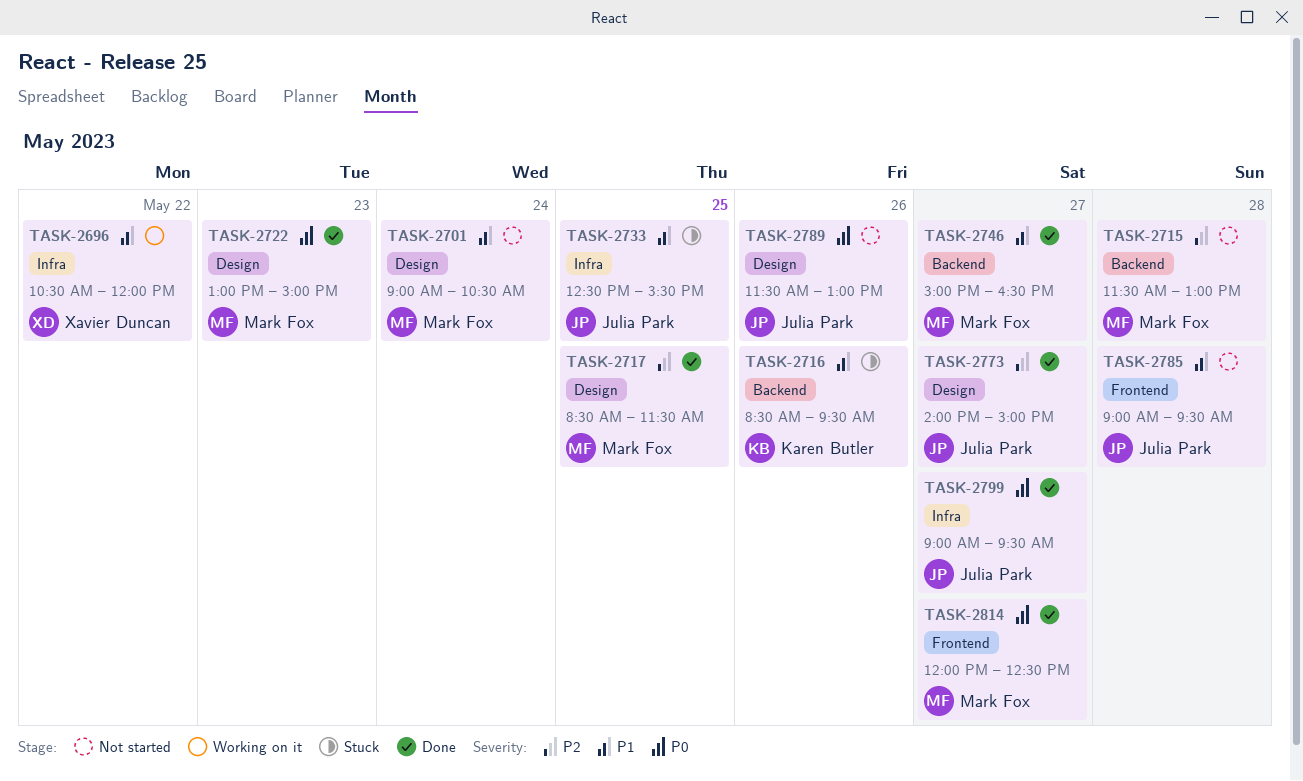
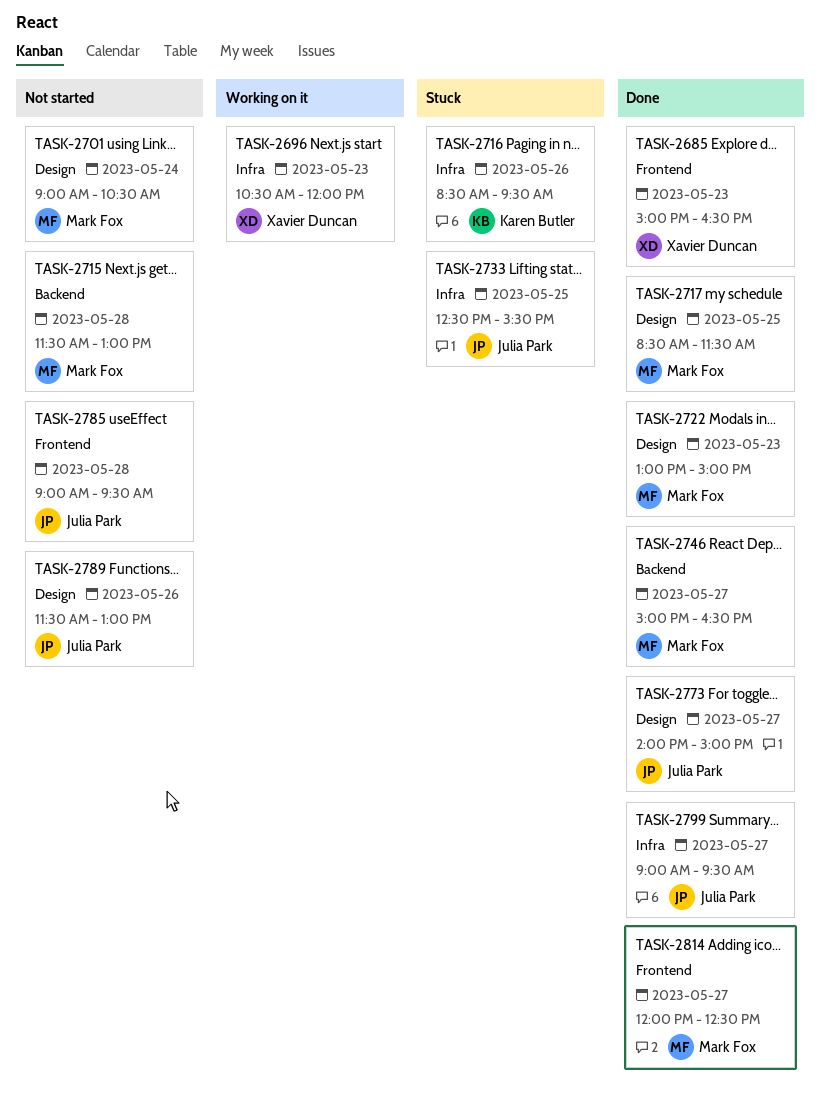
TASK-2685: none -> present
TASK-2696, day: May 22 -> May 23
TASK-2716, label: Backend -> Infra

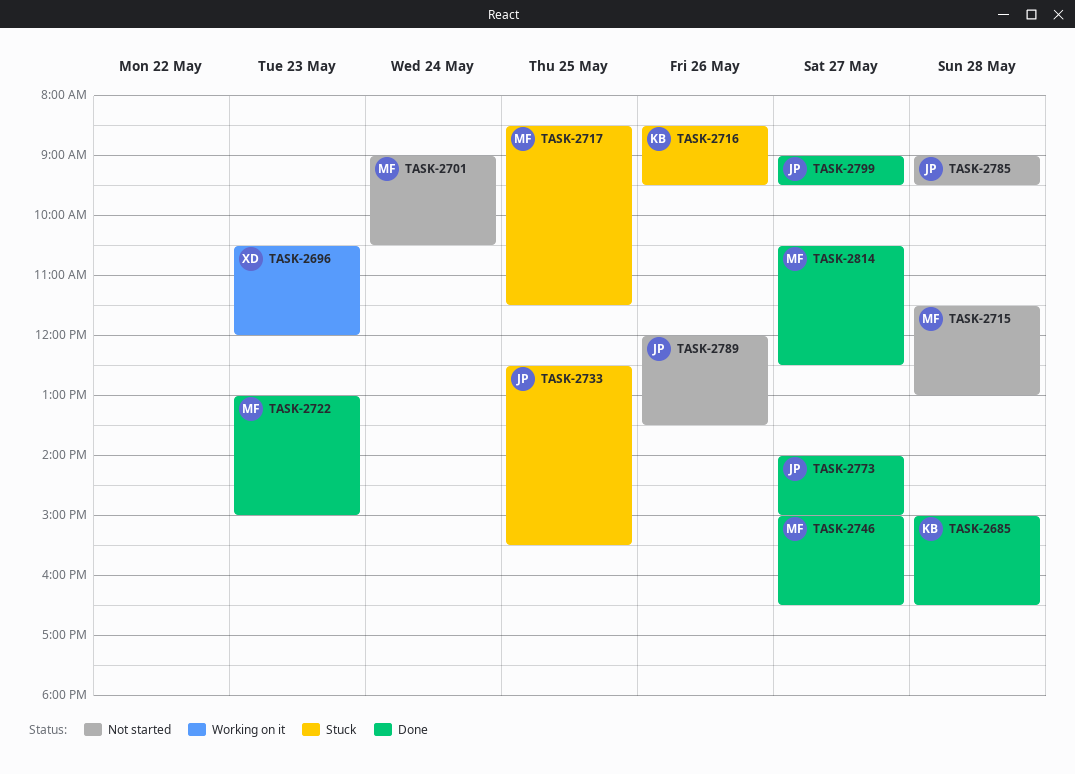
TASK-2685, owner: Xavier Duncan -> Karen Butler
TASK-2685, day: May 23 -> May 28
TASK-2717, status: Done -> Stuck
TASK-2789, begins: 11:30 -> 12:00
TASK-2789, ends: 13:00 -> 13:30
TASK-2814, begins: 12:00 -> 10:30

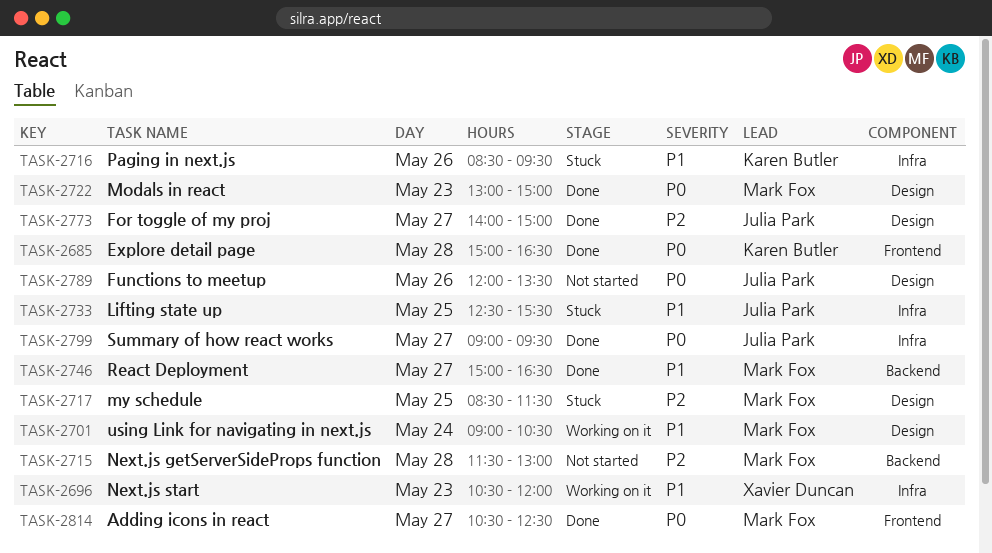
TASK-2701, status: Not started -> Working on it
TASK-2785: present -> none

